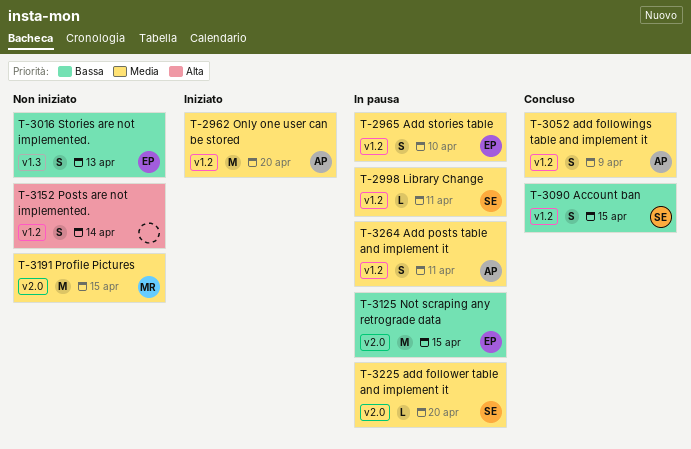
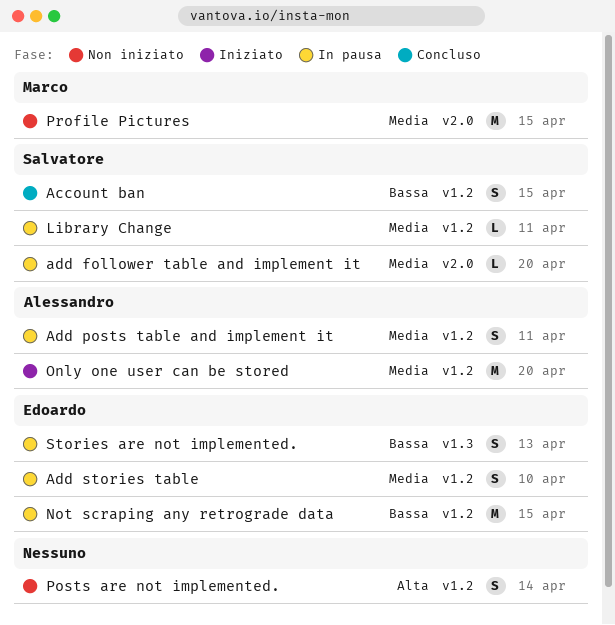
add followings table and implement it: present -> none
Not scraping any retrograde data, label: v2.0 -> v1.2
Stories are not implemented., status: Non iniziato -> In pausa

